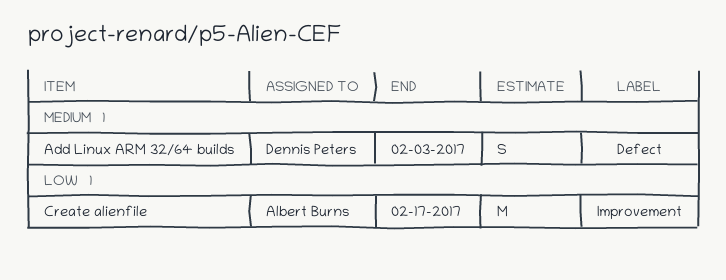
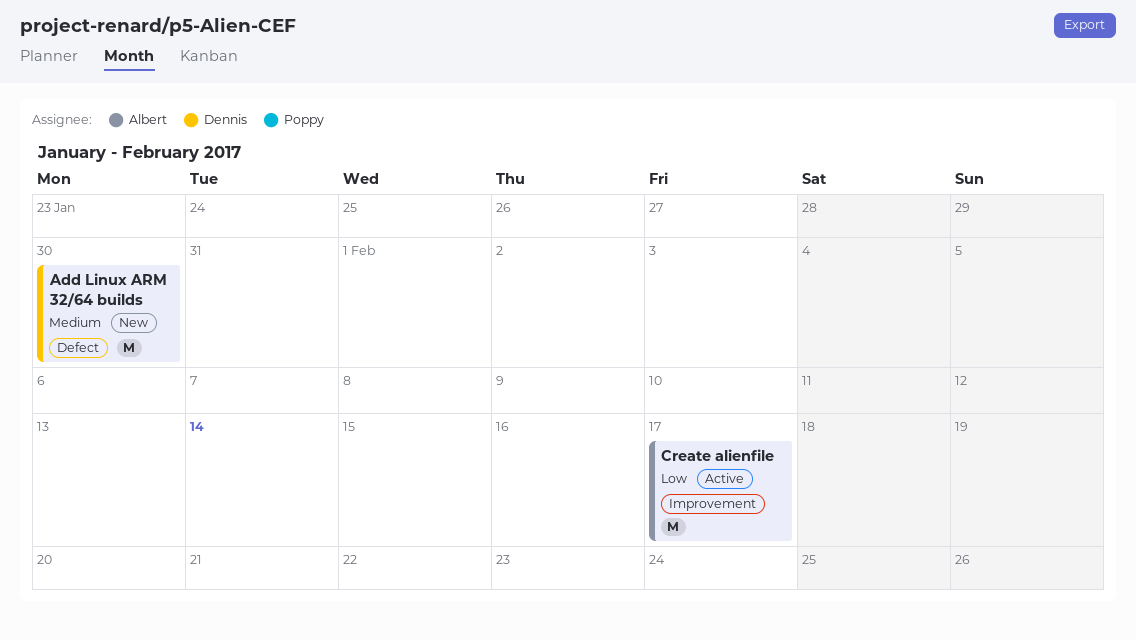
Add Linux ARM 32/64 builds, estimate: S -> M
Add Linux ARM 32/64 builds, due: Feb 3 -> Jan 30

